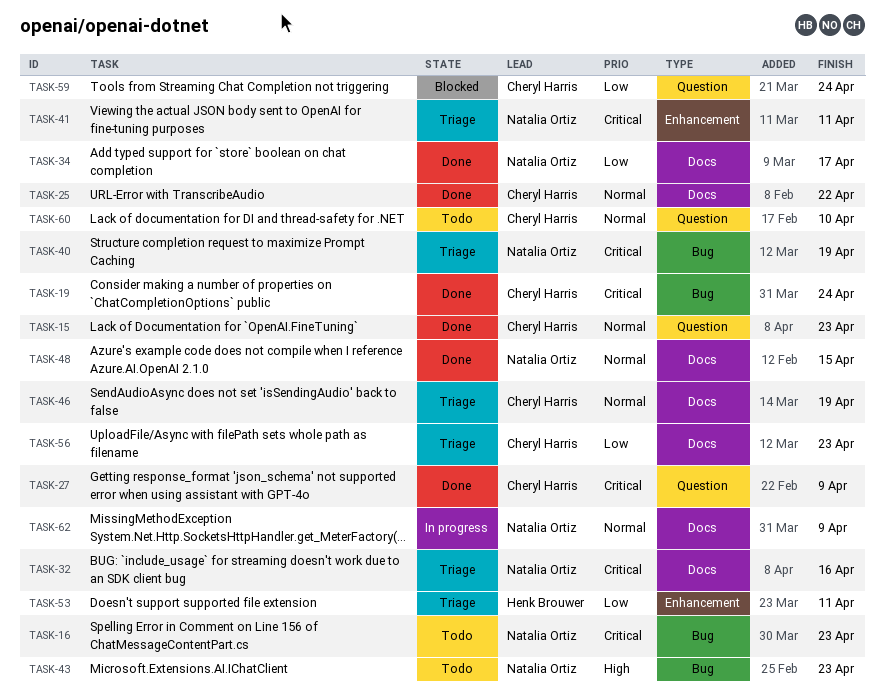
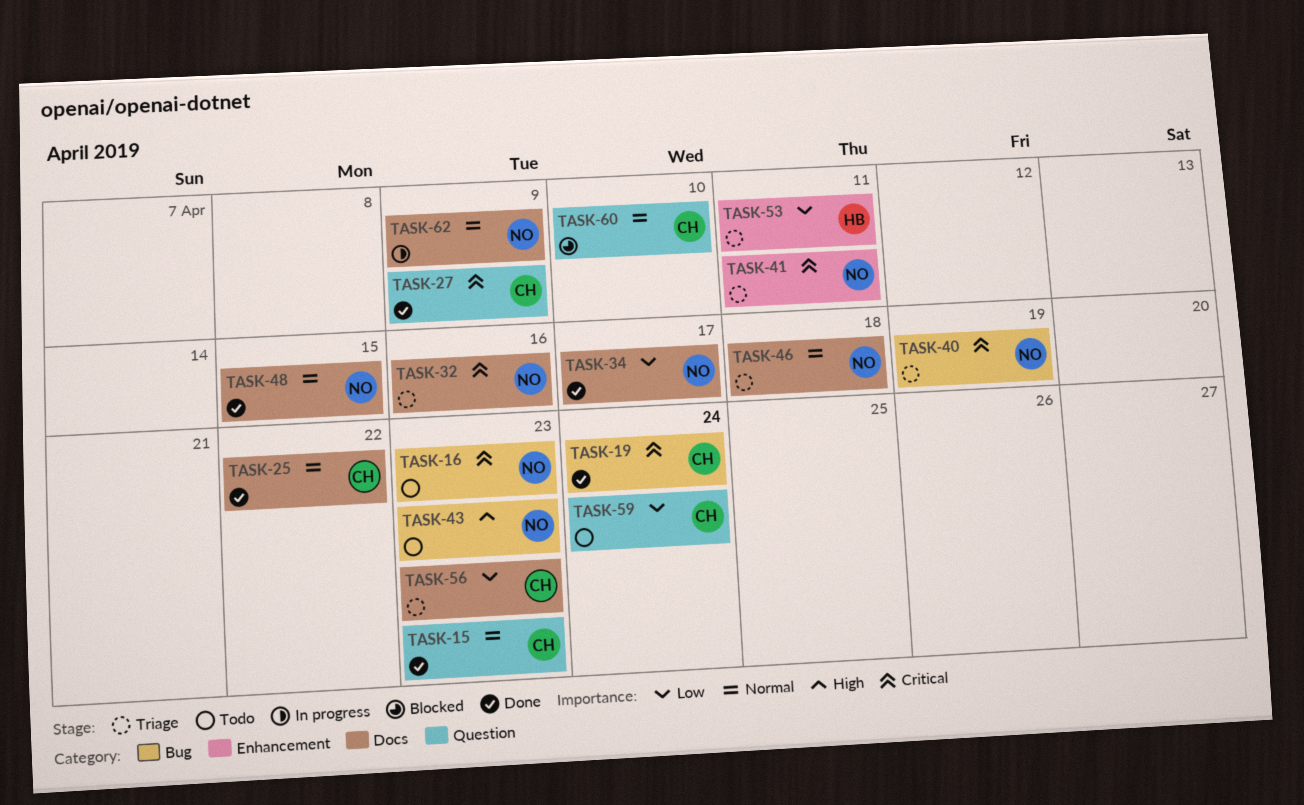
TASK-46, owner: Cheryl Harris -> Natalia Ortiz
TASK-46, due: Apr 19 -> Apr 18
TASK-59, status: Blocked -> Todo
TASK-60, status: Todo -> Blocked

